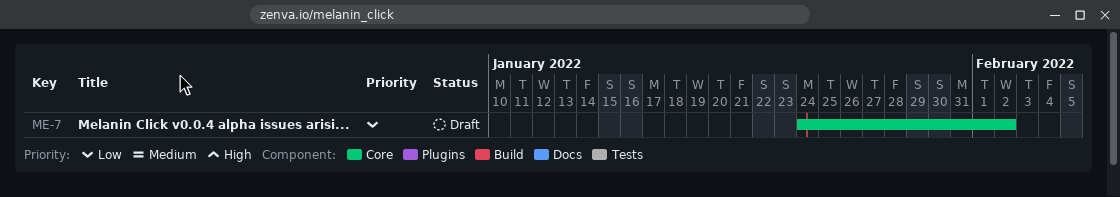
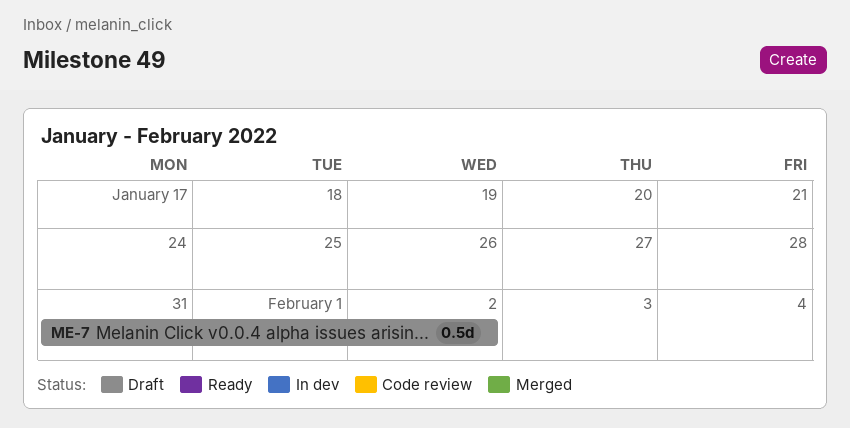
ME-7, start: Jan 24 -> Jan 31

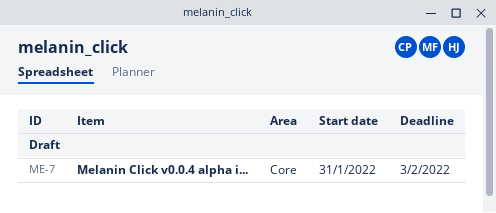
ME-7, due: Feb 2 -> Feb 3

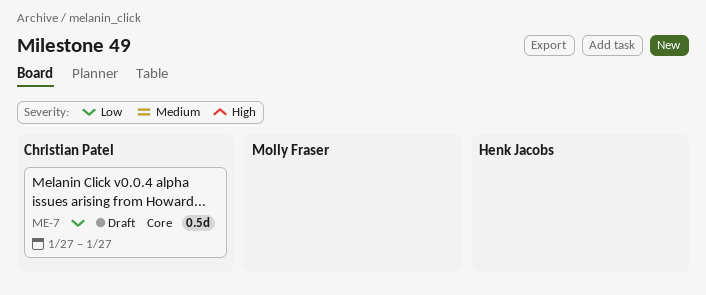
ME-7, start: Jan 31 -> Jan 27
ME-7, due: Feb 3 -> Jan 27

